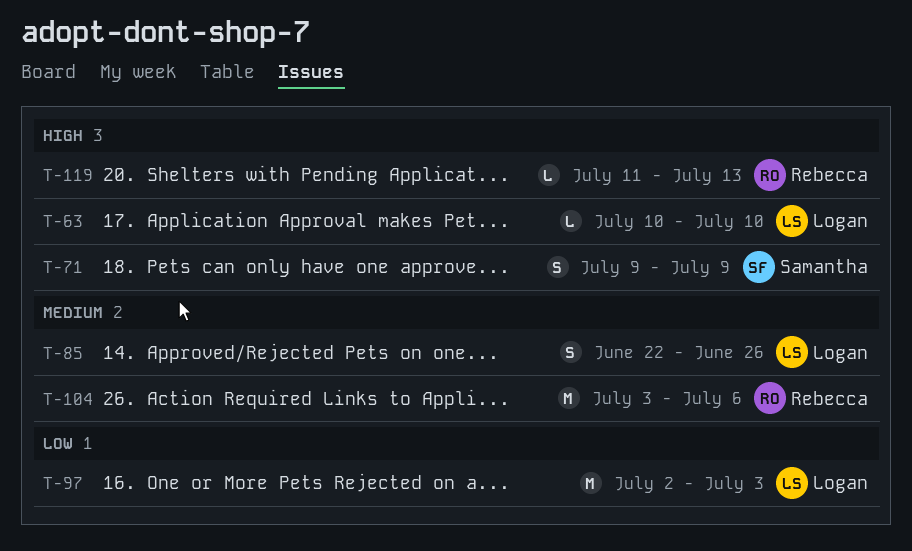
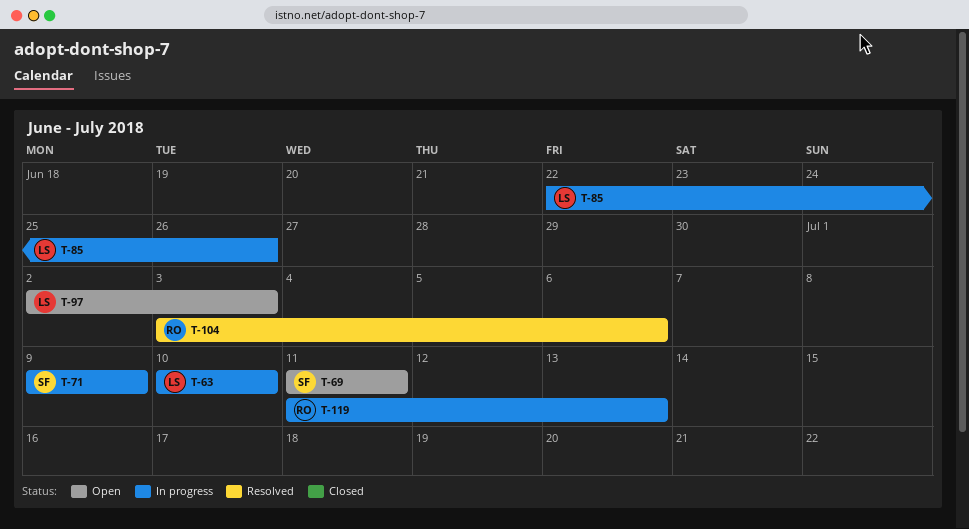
T-69: none -> present

